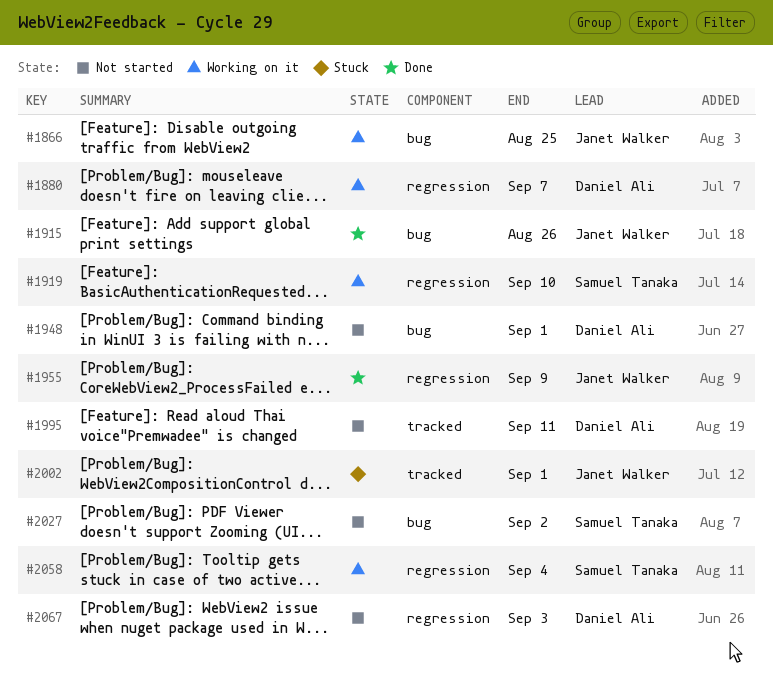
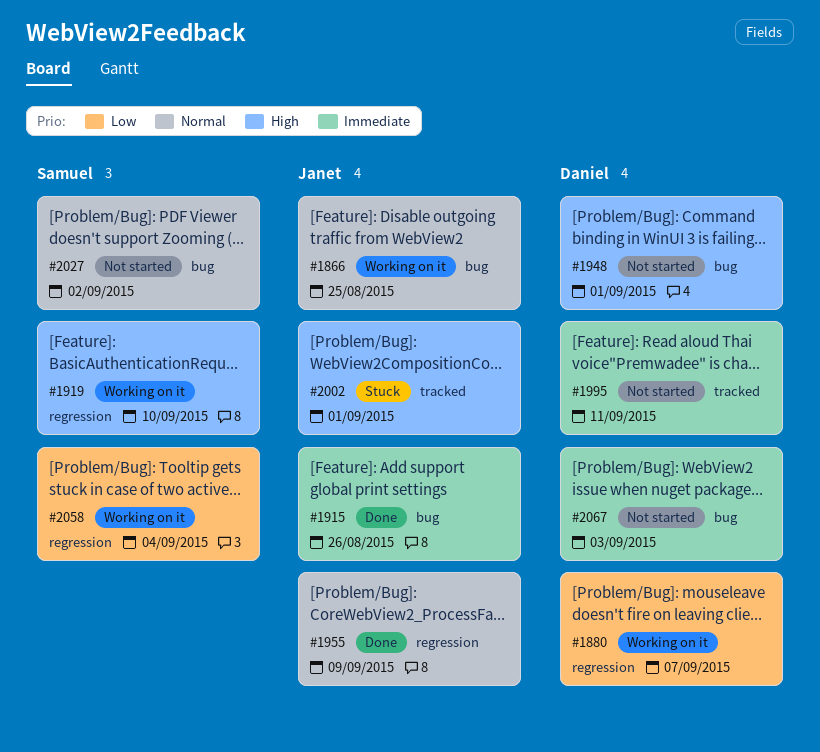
#2067, label: regression -> bug

